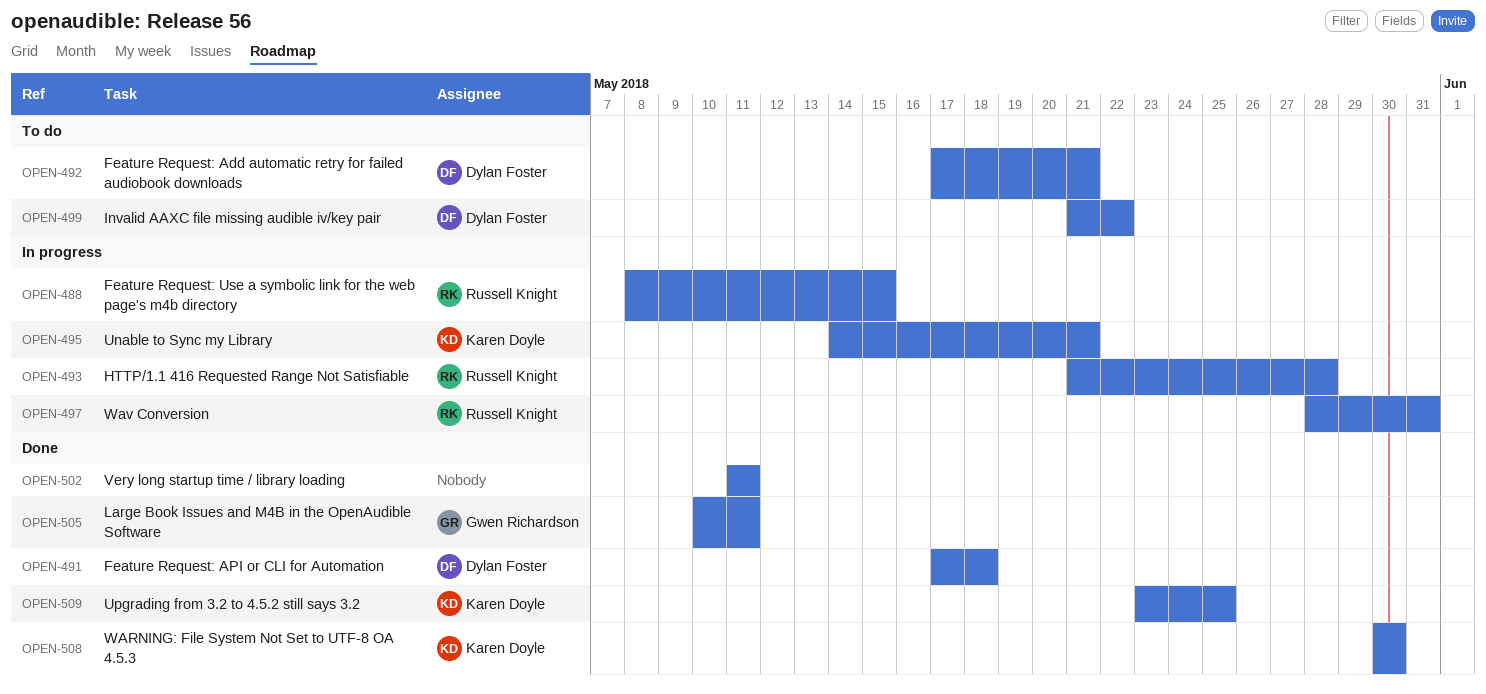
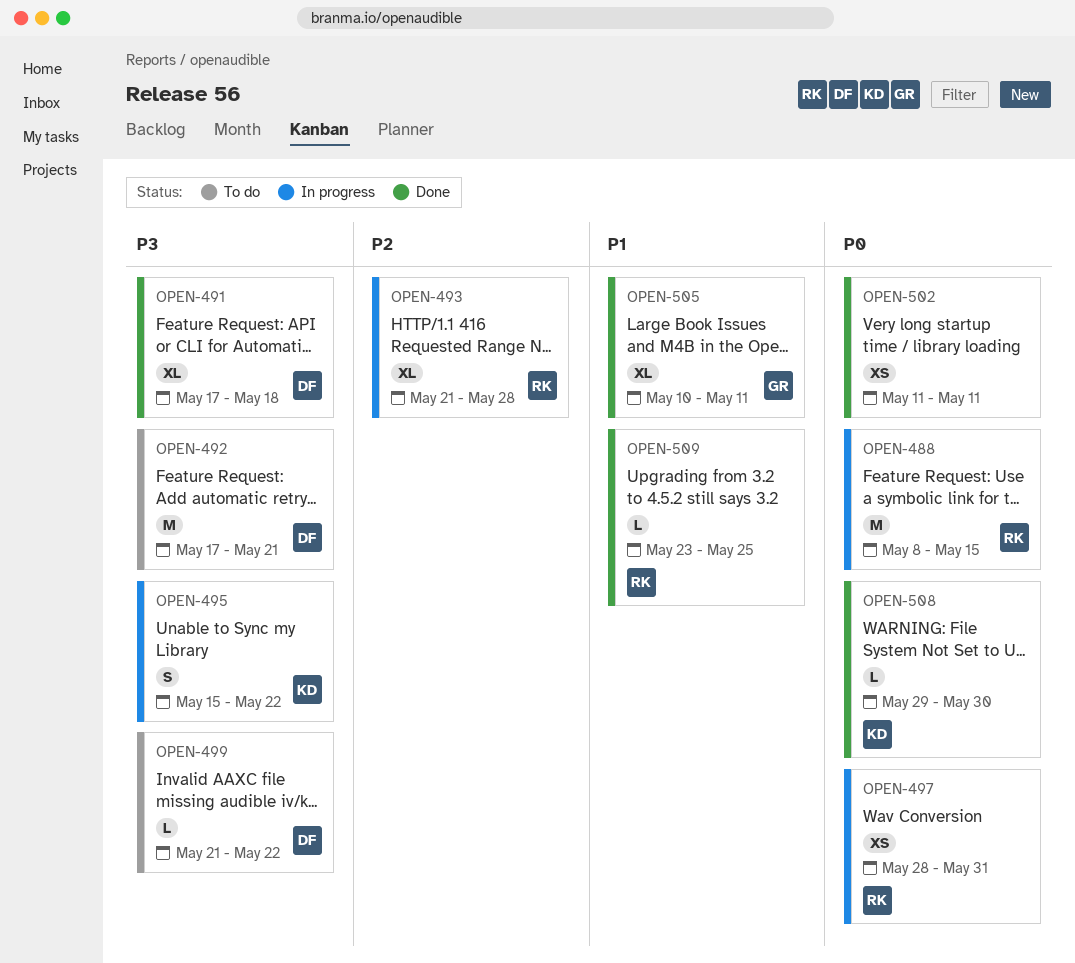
OPEN-495, start: May 14 -> May 15
OPEN-495, due: May 21 -> May 22
OPEN-508, start: May 30 -> May 29
OPEN-509, owner: Karen Doyle -> Russell Knight

